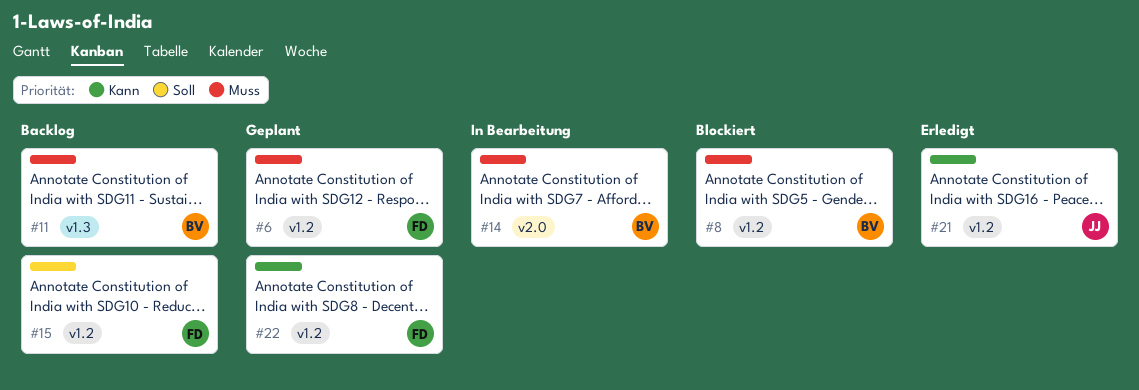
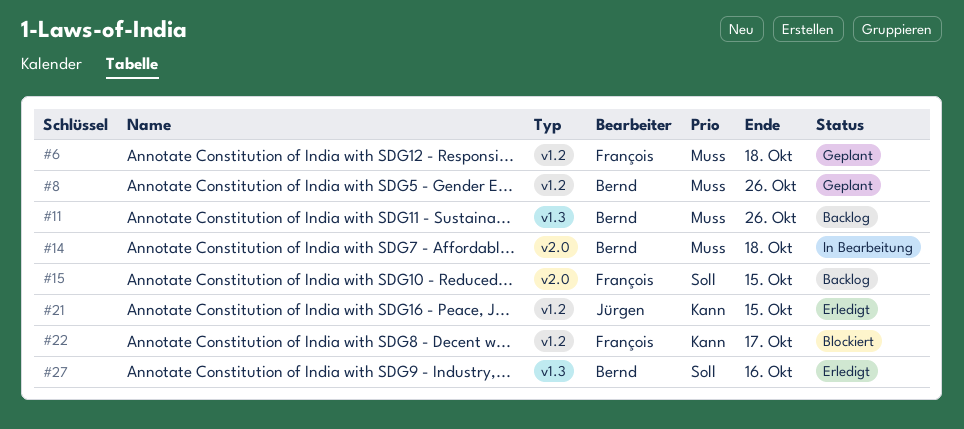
#8, status: Blockiert -> Geplant
#15, label: v1.2 -> v2.0
#22, status: Geplant -> Blockiert
#27: none -> present

